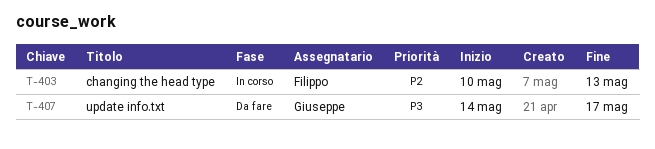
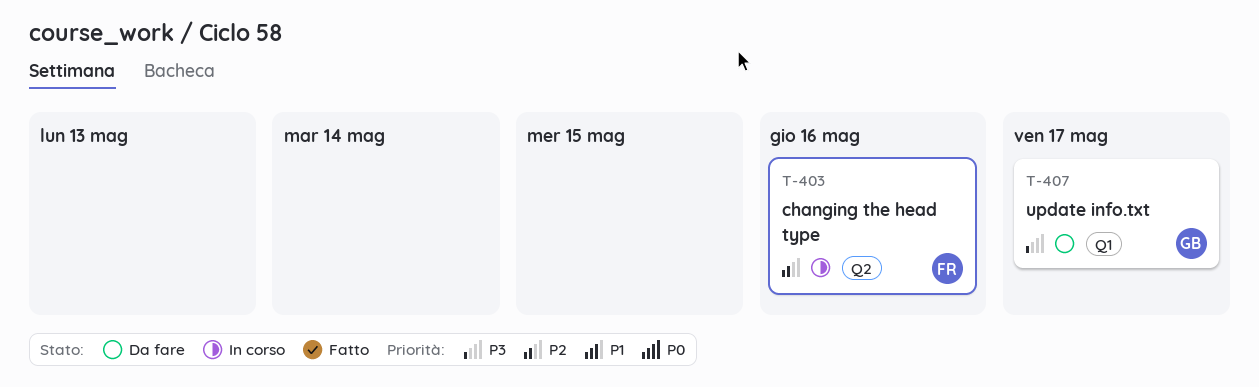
T-403, due: May 13 -> May 16

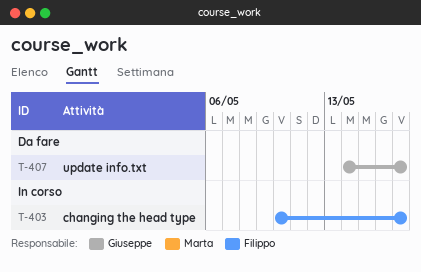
T-403, due: May 16 -> May 17

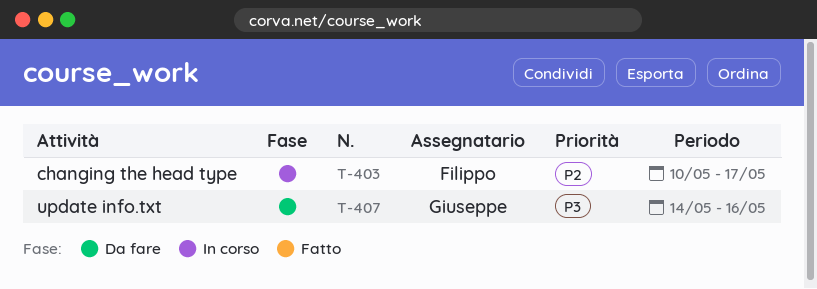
T-407, due: May 17 -> May 16

